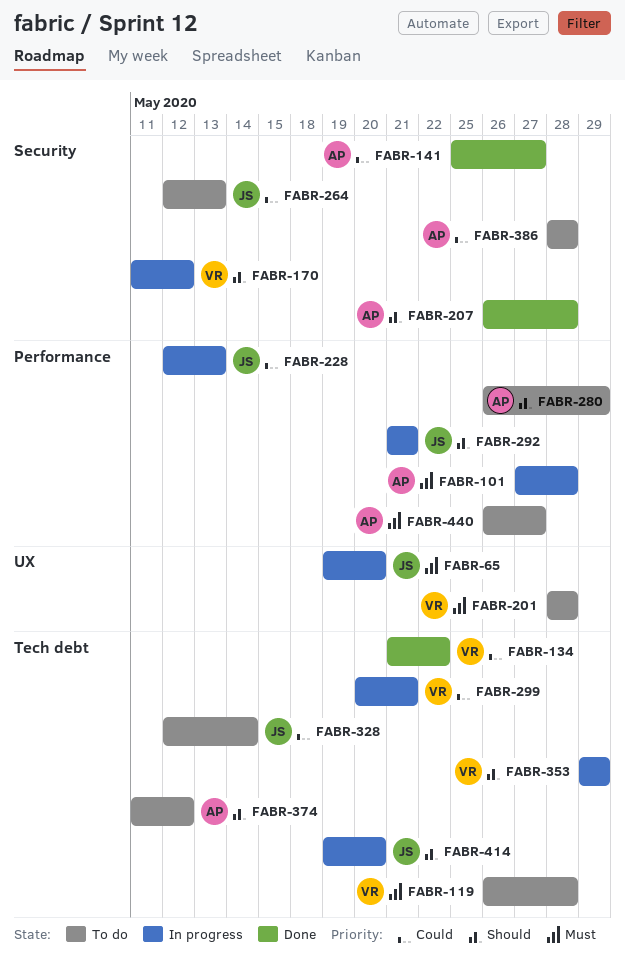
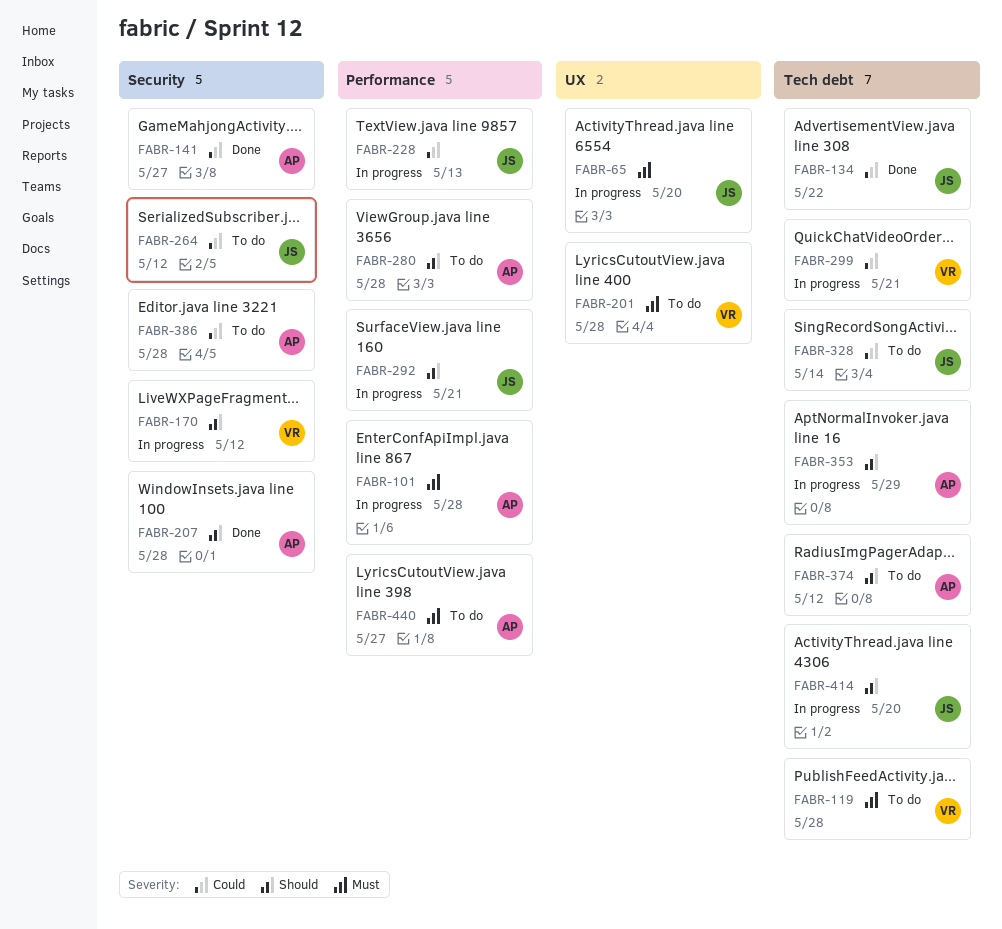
FABR-134, owner: VR -> JS
FABR-264, due: May 13 -> May 12
FABR-280, due: May 29 -> May 28
FABR-353, owner: VR -> AP

